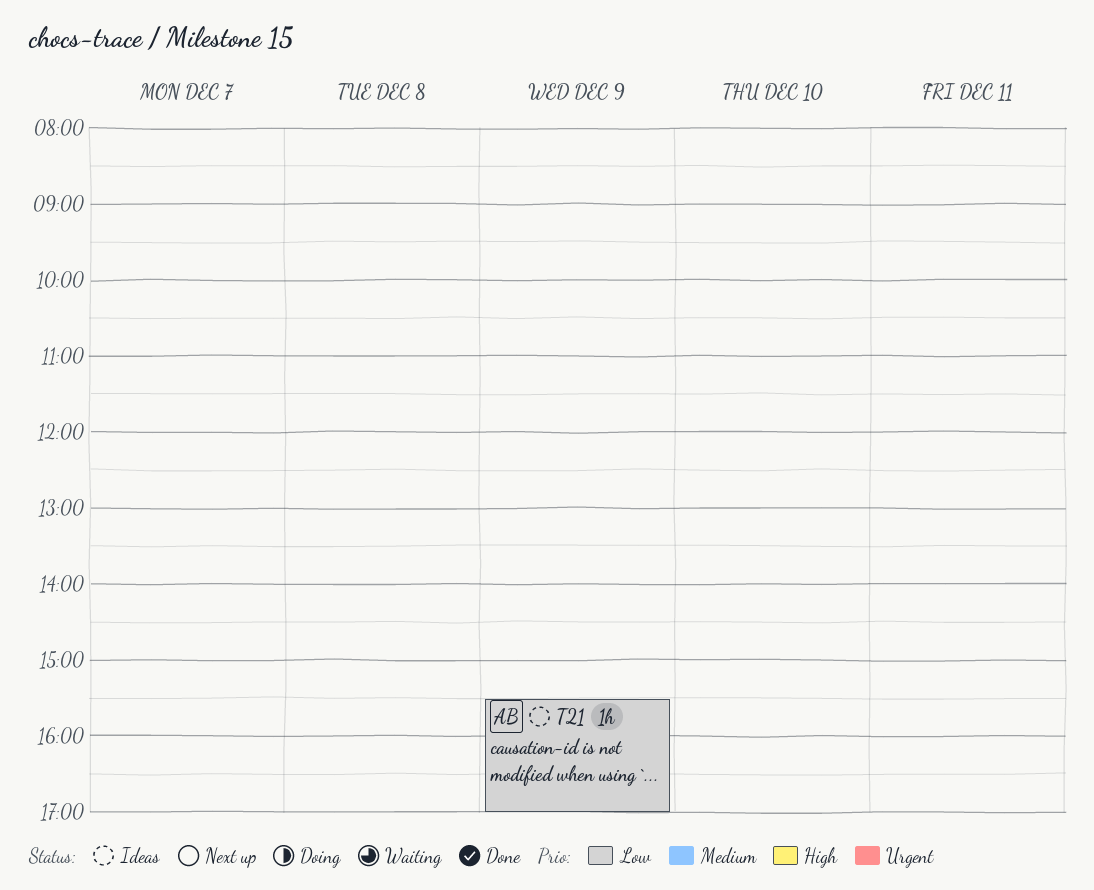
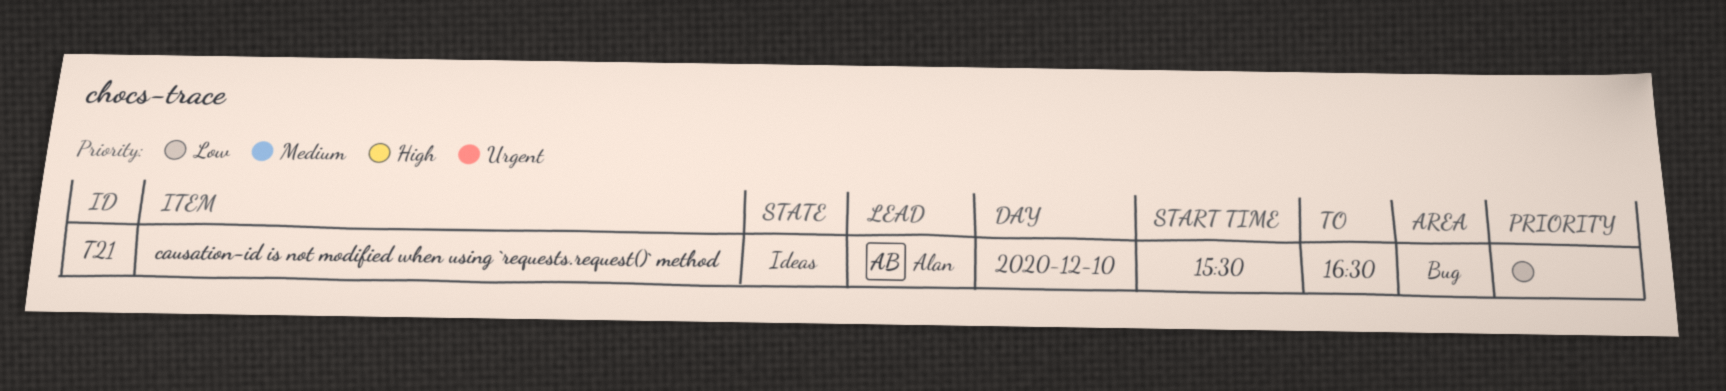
T21, day: Dec 9 -> Dec 10
T21, ends: 17:00 -> 16:30

